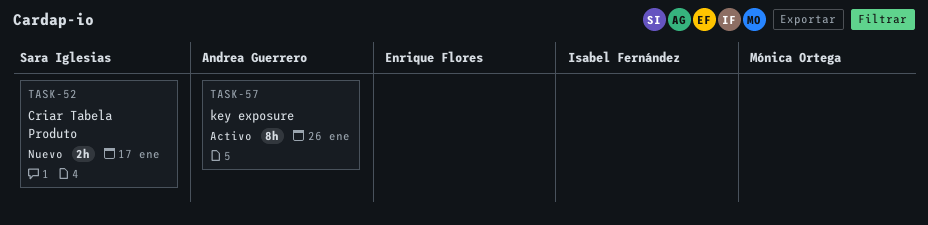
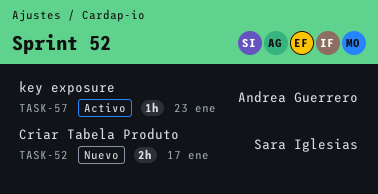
TASK-57, estimate: 8h -> 1h
TASK-57, due: Jan 26 -> Jan 23

